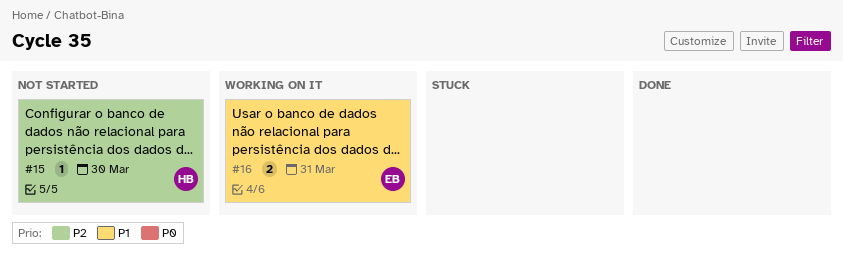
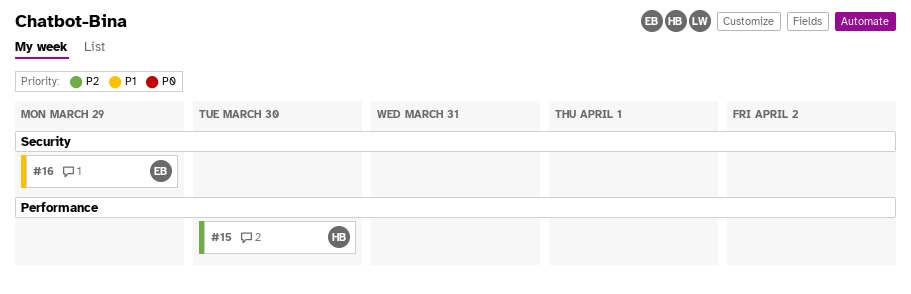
#16, due: Mar 31 -> Mar 29

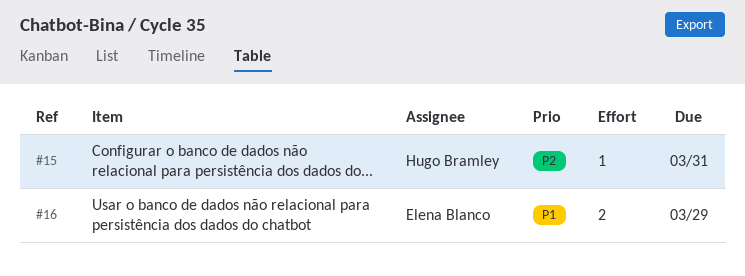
#15, due: Mar 30 -> Mar 31

